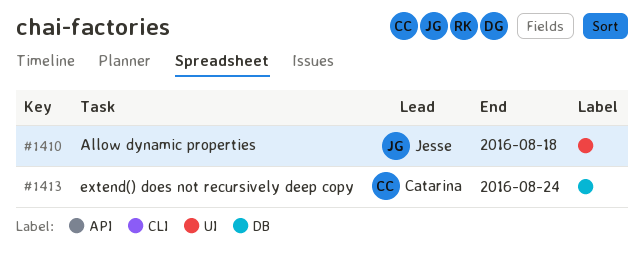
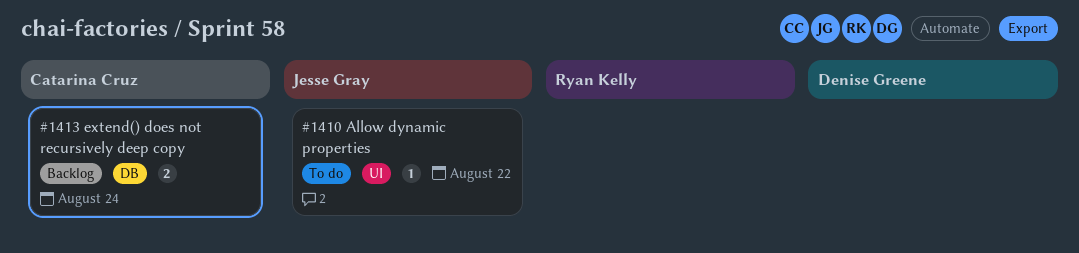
#1410, due: Aug 18 -> Aug 22

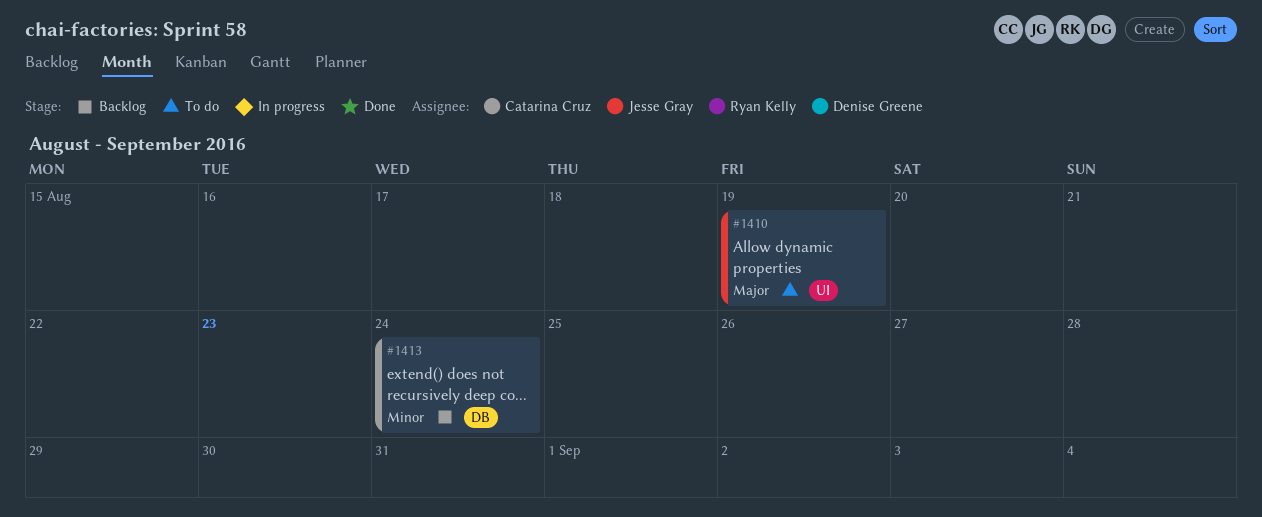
#1410, due: Aug 22 -> Aug 19

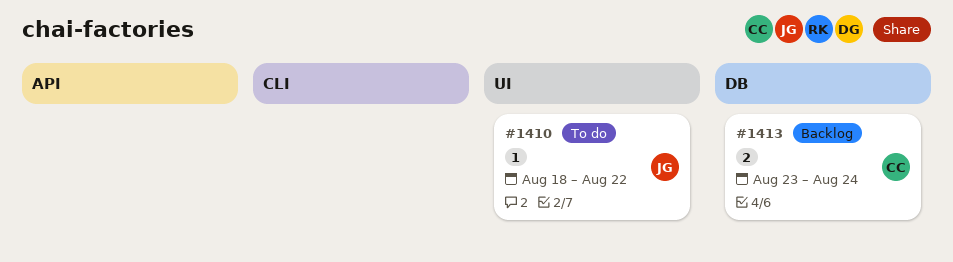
#1410, due: Aug 19 -> Aug 22

